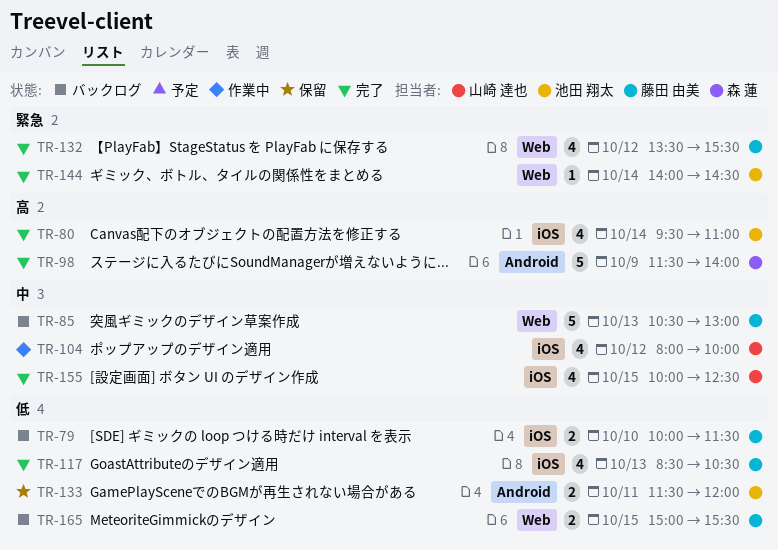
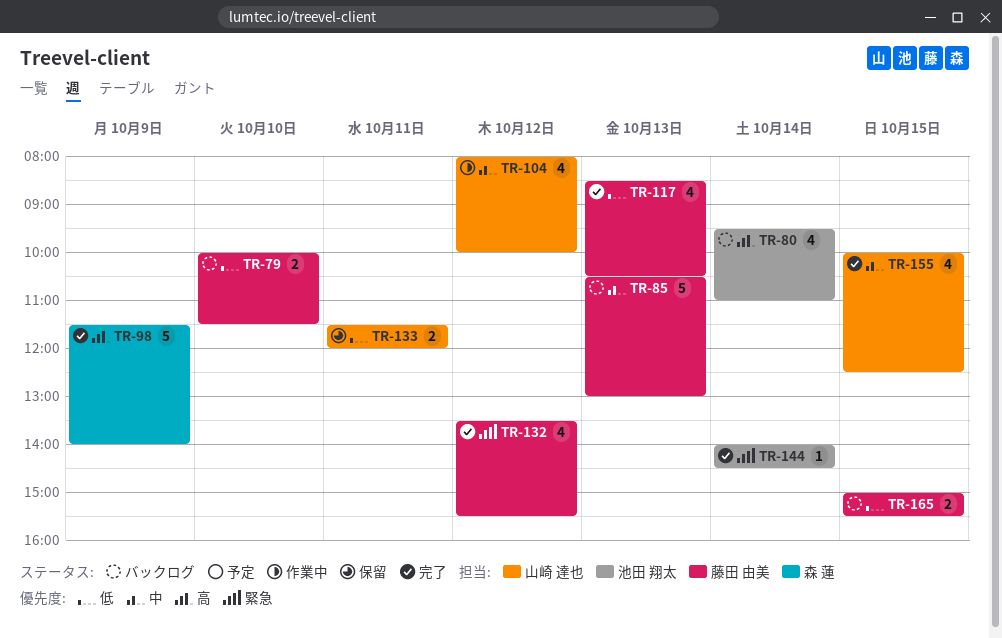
TR-80, status: 完了 -> バックログ
TR-133, owner: 池田 翔太 -> 山崎 達也

